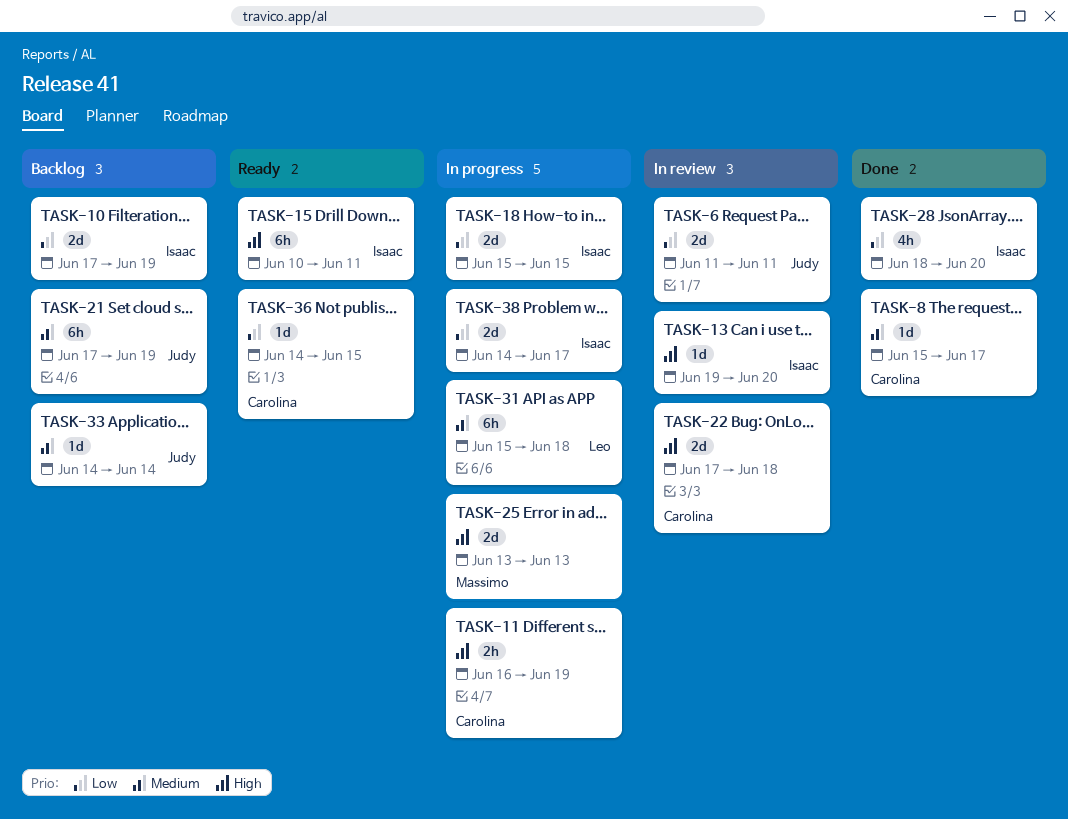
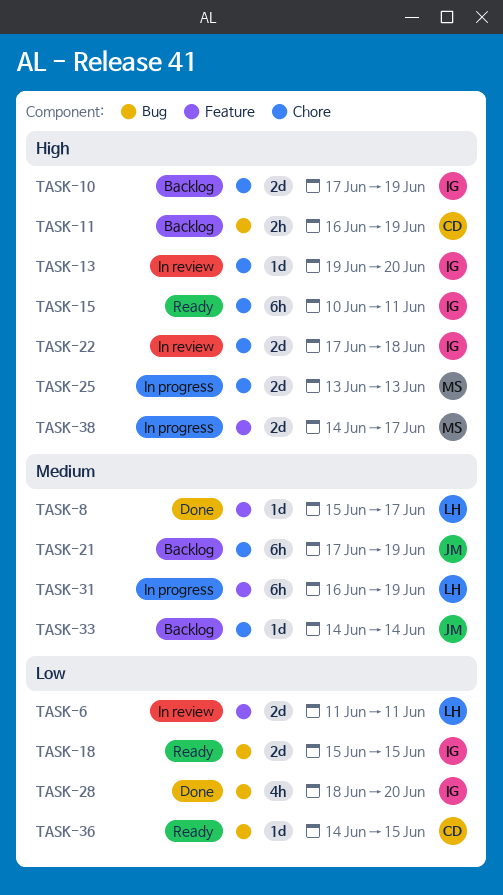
TASK-6, owner: Judy -> Leo
TASK-8, owner: Carolina -> Leo
TASK-10, priority: Low -> High
TASK-11, status: In progress -> Backlog
TASK-18, status: In progress -> Ready
TASK-22, owner: Carolina -> Isaac
TASK-31, start: Jun 15 -> Jun 16
TASK-31, due: Jun 18 -> Jun 19
TASK-38, owner: Isaac -> Massimo
TASK-38, priority: Low -> High

